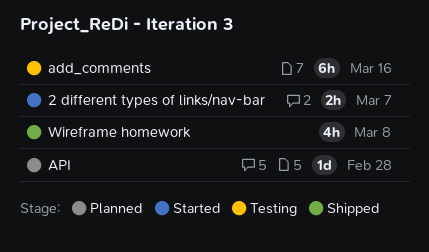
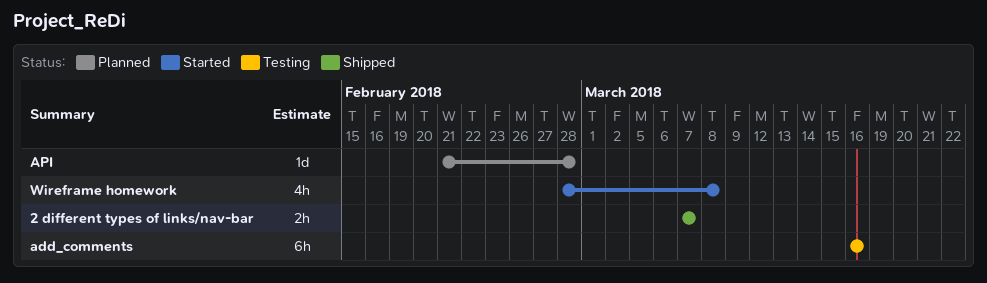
2 different types of links/nav-bar, status: Started -> Shipped
Wireframe homework, status: Shipped -> Started

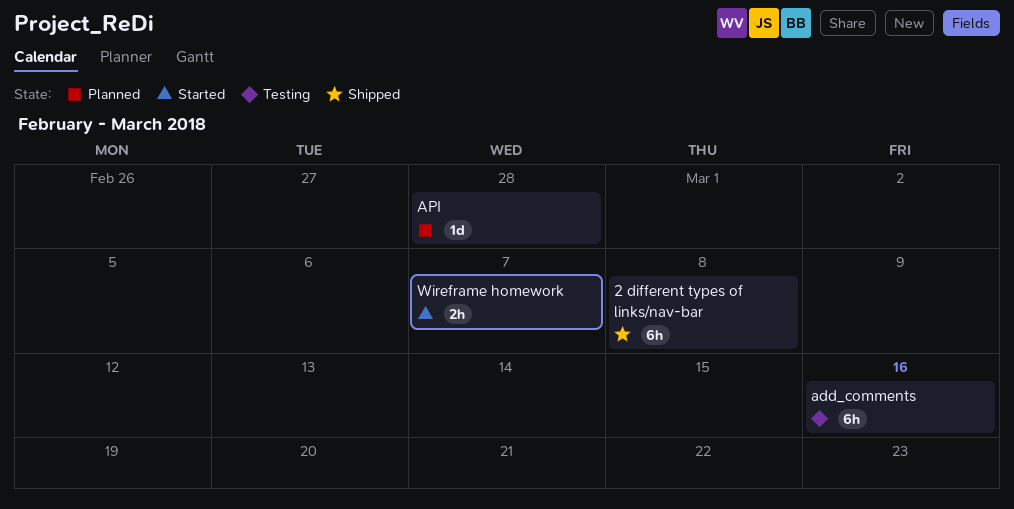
2 different types of links/nav-bar, estimate: 2h -> 6h
2 different types of links/nav-bar, due: Mar 7 -> Mar 8
Wireframe homework, estimate: 4h -> 2h
Wireframe homework, due: Mar 8 -> Mar 7

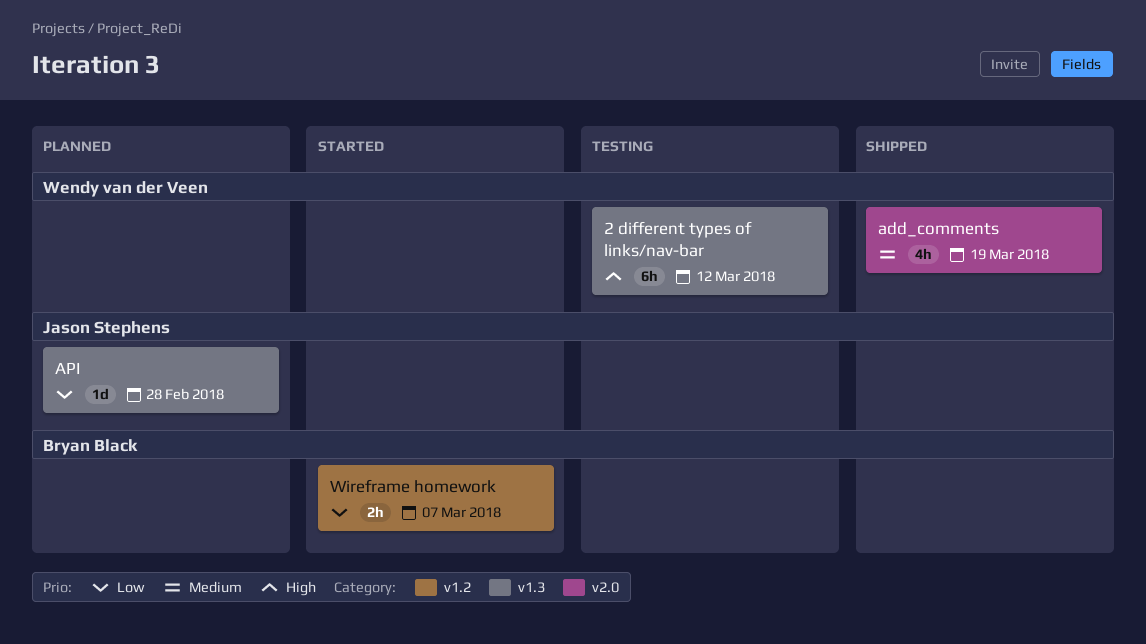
2 different types of links/nav-bar, status: Shipped -> Testing
2 different types of links/nav-bar, due: Mar 8 -> Mar 12
add_comments, status: Testing -> Shipped
add_comments, estimate: 6h -> 4h
add_comments, due: Mar 16 -> Mar 19

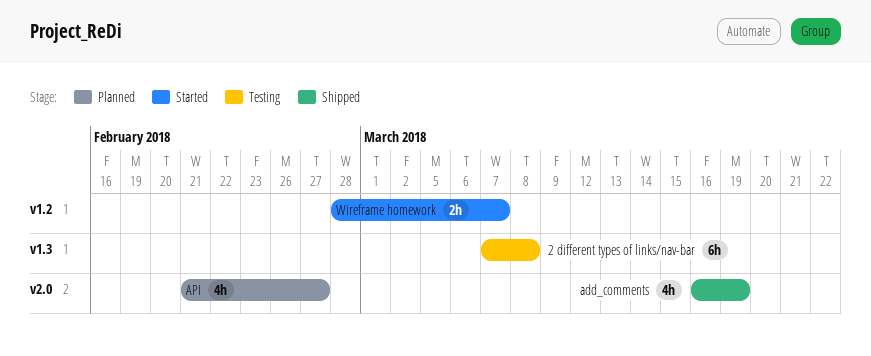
2 different types of links/nav-bar, due: Mar 12 -> Mar 8
API, label: v1.3 -> v2.0
API, estimate: 1d -> 4h
API, due: Feb 28 -> Feb 27

